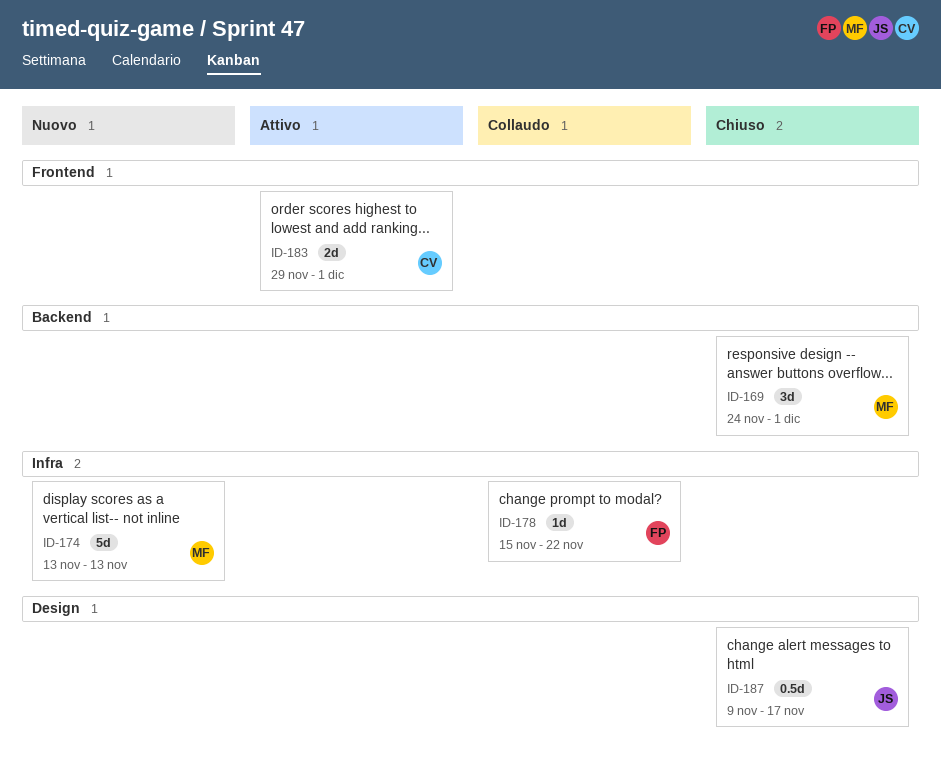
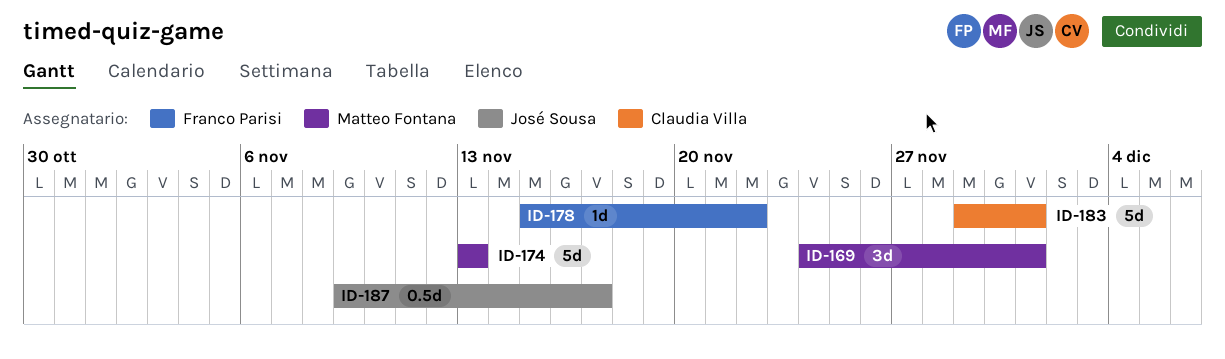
ID-183, estimate: 2d -> 5d

